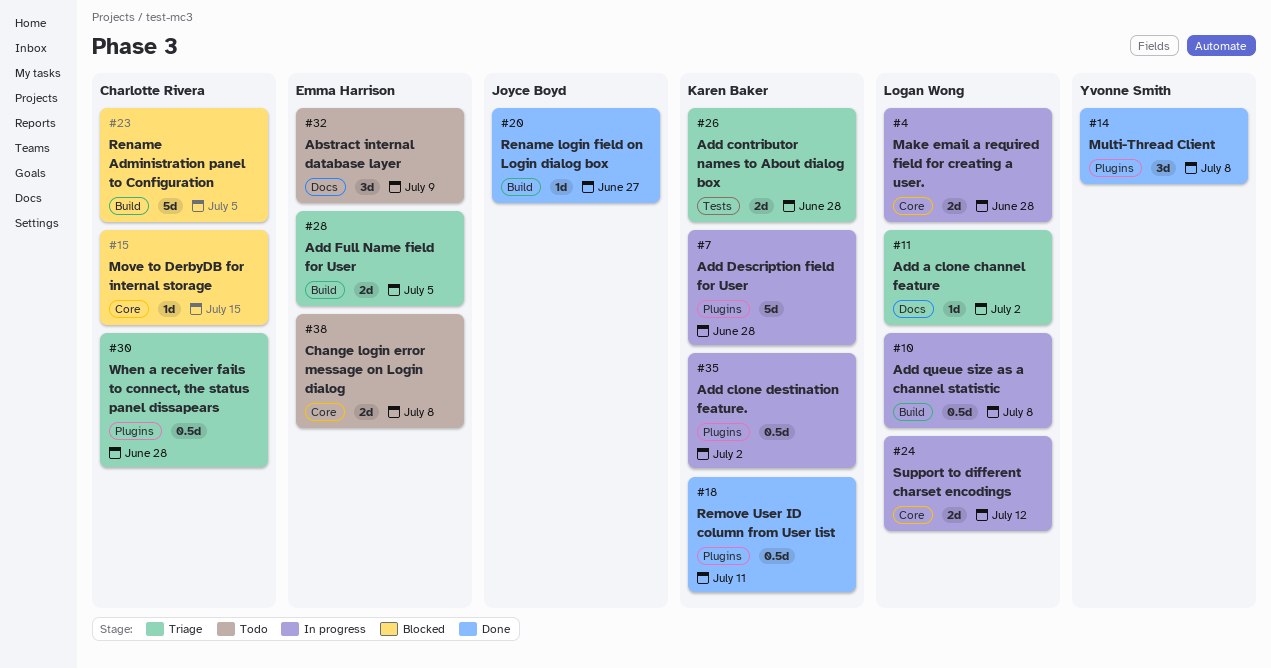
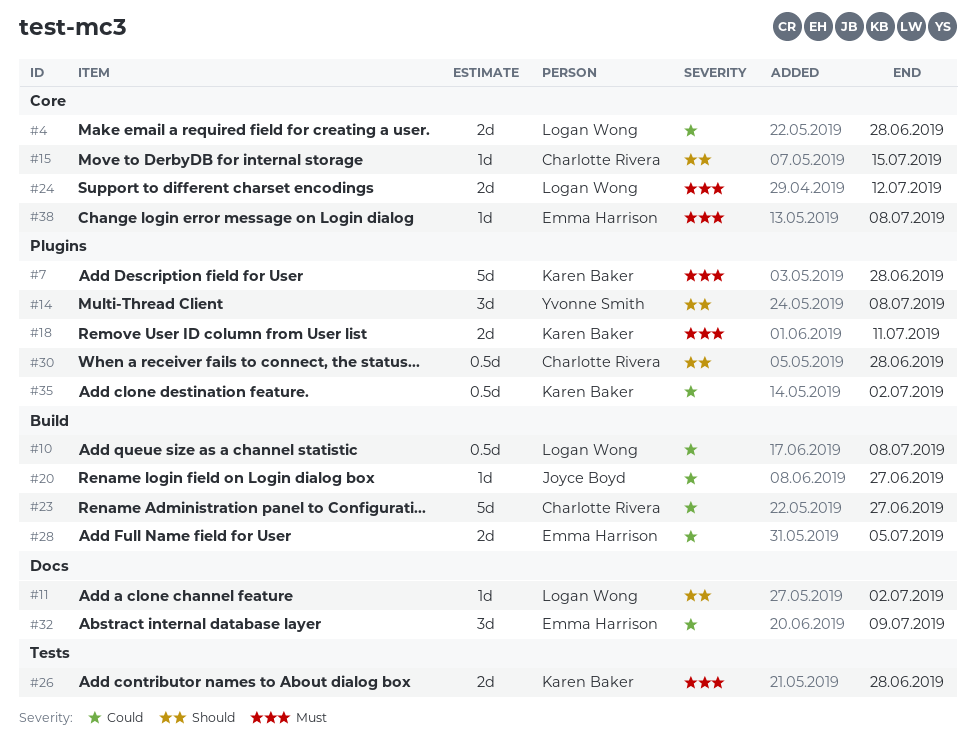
#18, estimate: 0.5d -> 2d
#23, due: Jul 5 -> Jun 27
#38, estimate: 2d -> 1d

